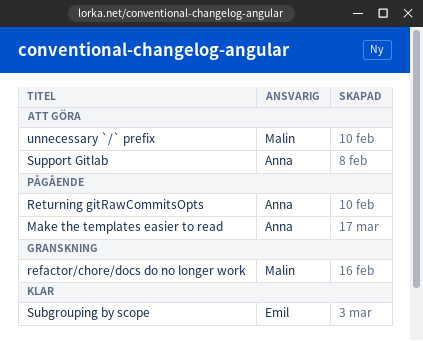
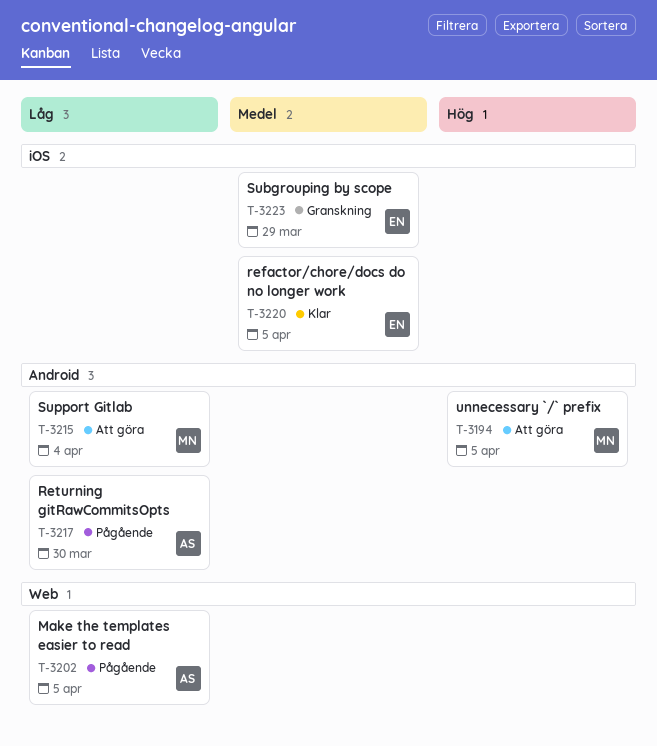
refactor/chore/docs do no longer work, status: Granskning -> Klar
refactor/chore/docs do no longer work, owner: Malin -> Emil
Subgrouping by scope, status: Klar -> Granskning
Support Gitlab, owner: Anna -> Malin

